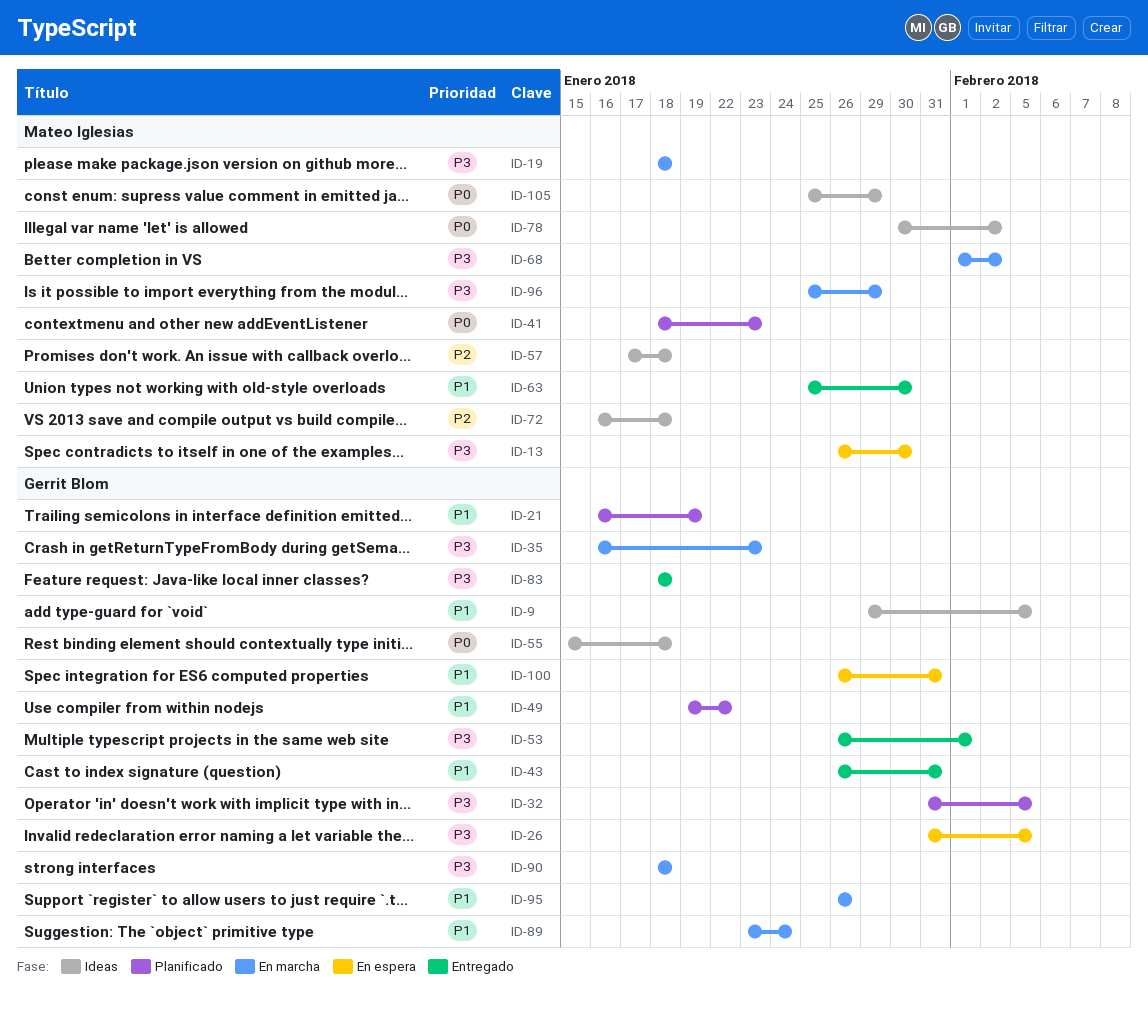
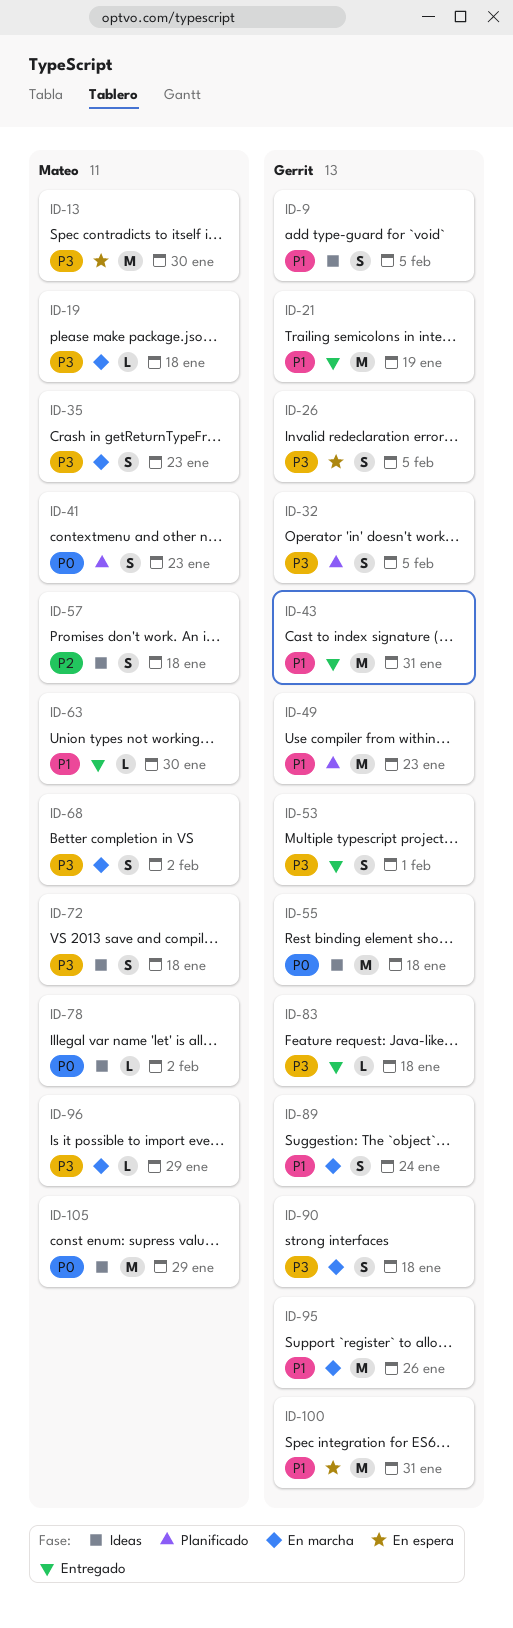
ID-21, status: Planificado -> Entregado
ID-35, owner: Gerrit Blom -> Mateo Iglesias
ID-49, due: Jan 22 -> Jan 23
ID-72, priority: P2 -> P3

